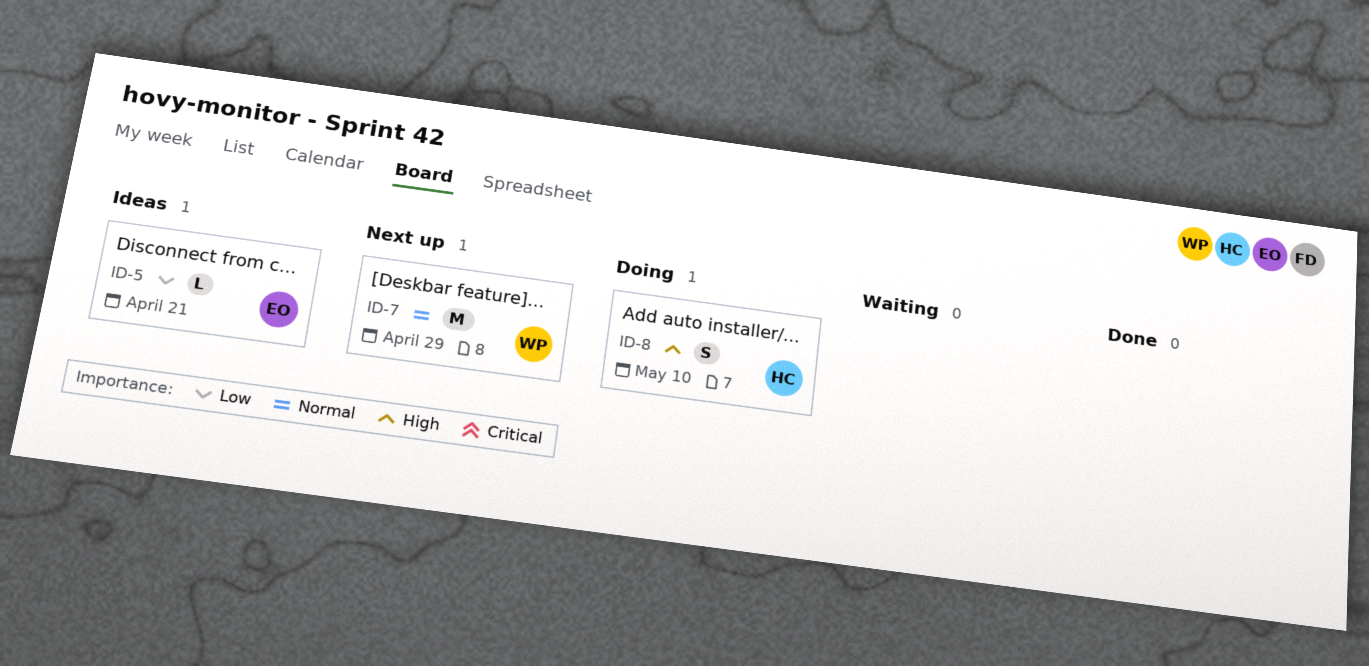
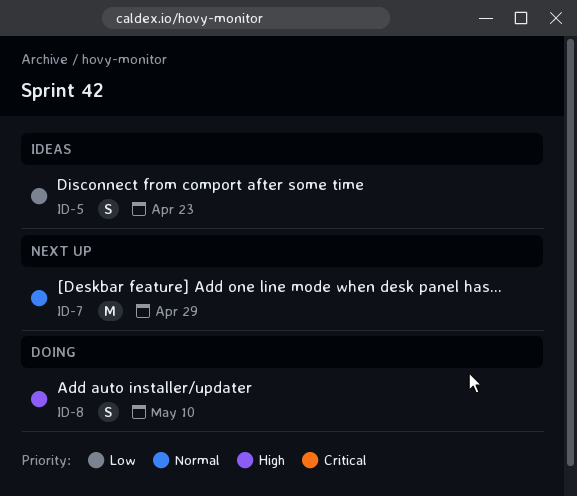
ID-5, estimate: L -> S
ID-5, due: Apr 21 -> Apr 23

